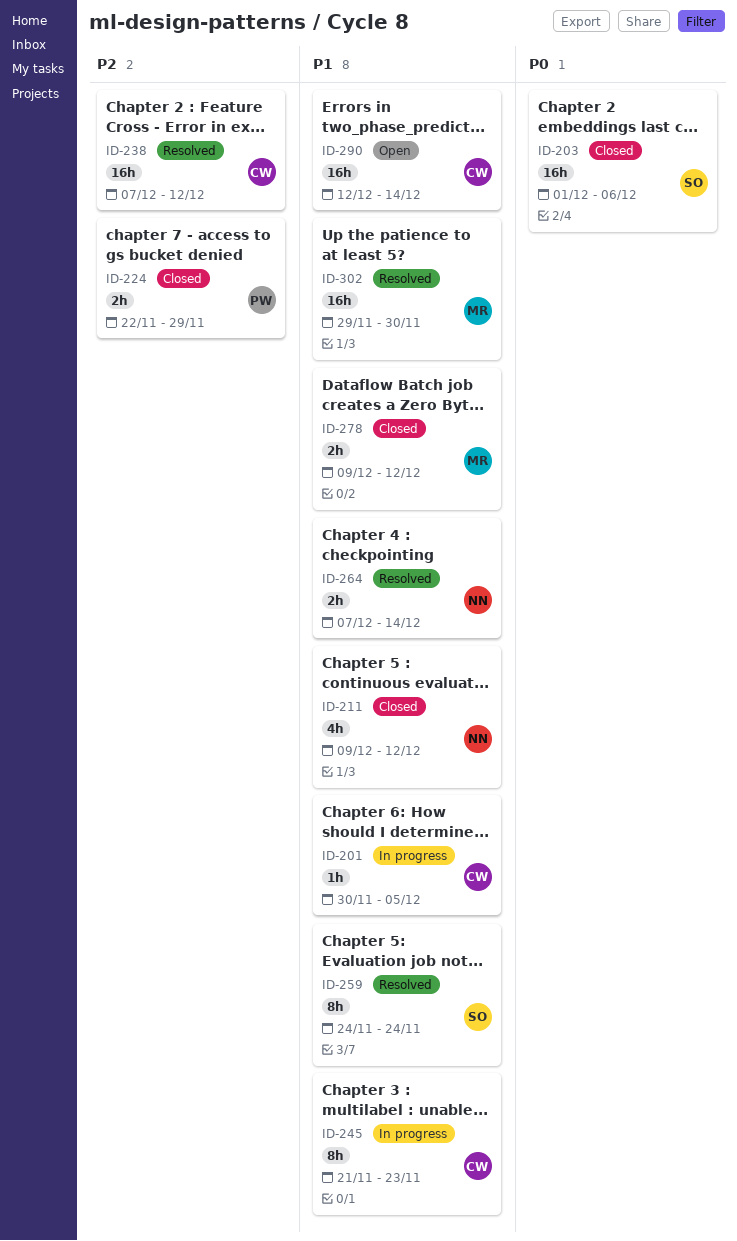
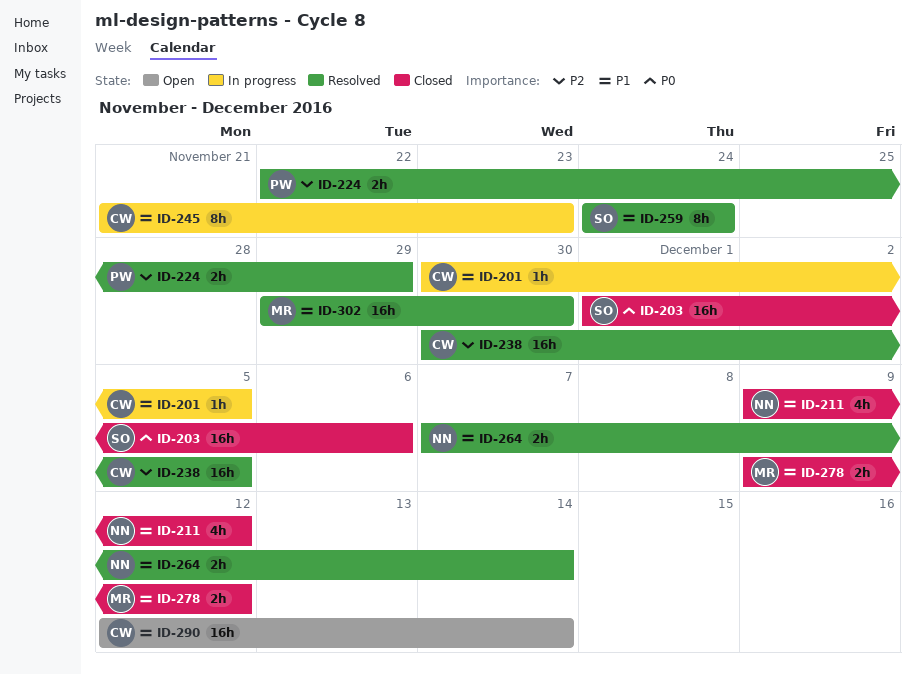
ID-224, status: Closed -> Resolved
ID-238, start: Dec 7 -> Nov 30
ID-238, due: Dec 12 -> Dec 5

